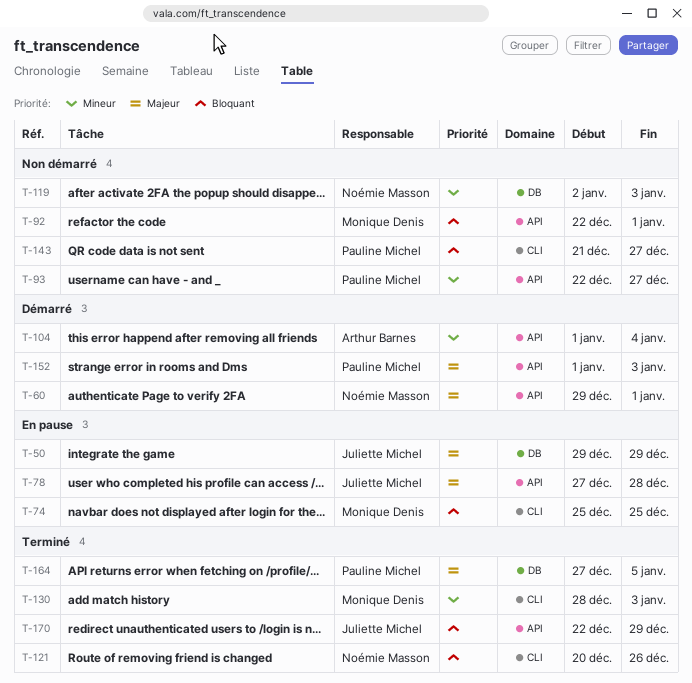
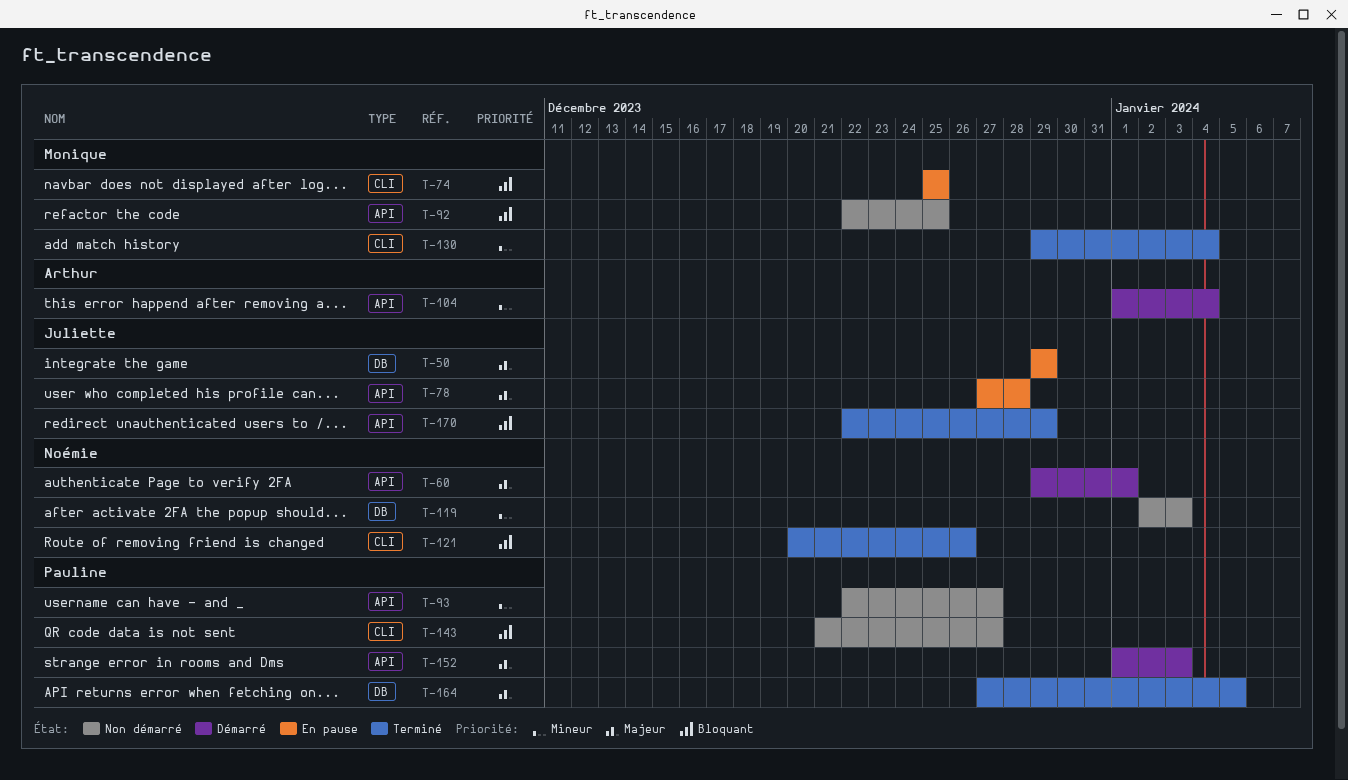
T-92, due: Jan 1 -> Dec 25
T-130, start: Dec 28 -> Dec 29
T-130, due: Jan 3 -> Jan 4

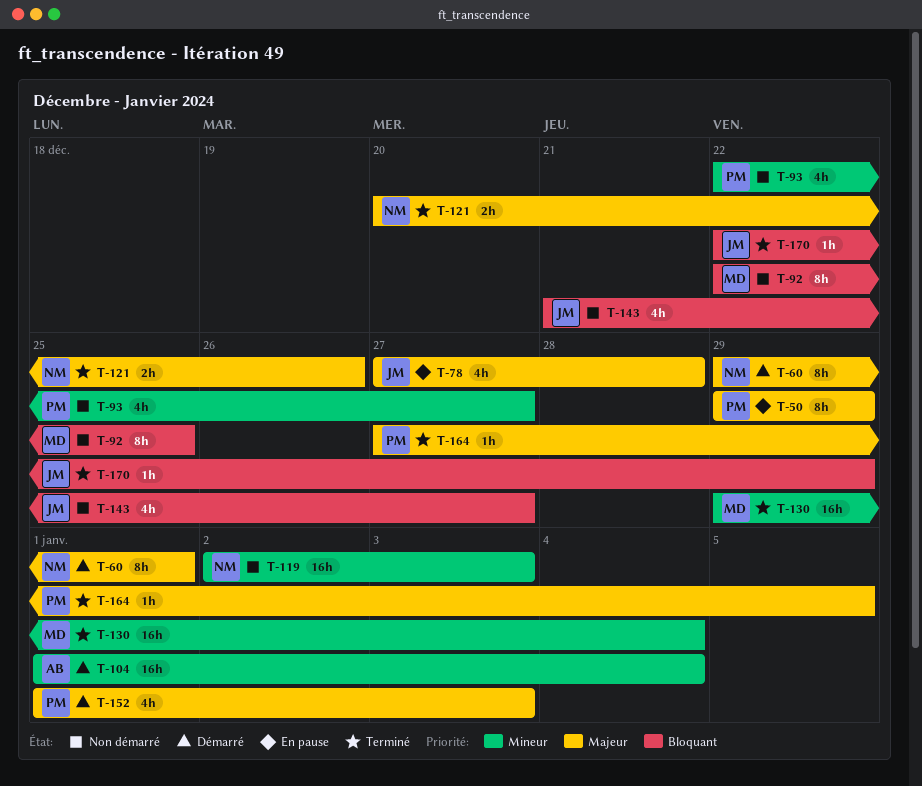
T-50, owner: Juliette -> Pauline
T-74: present -> none
T-121, priority: Bloquant -> Majeur
T-143, owner: Pauline -> Juliette

